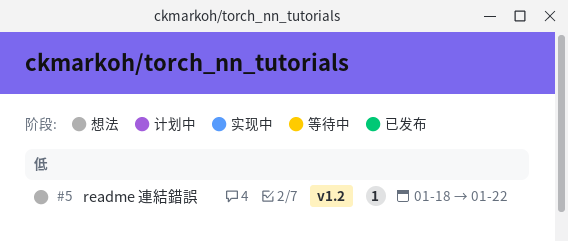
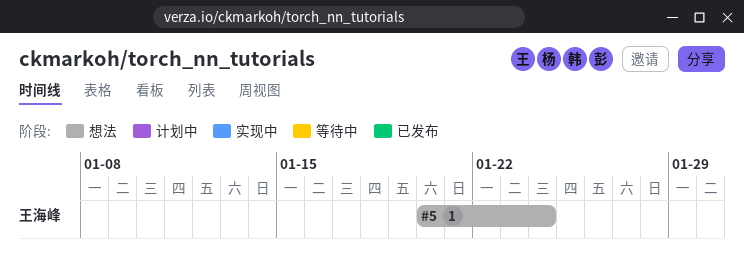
#5, start: Jan 18 -> Jan 20
#5, due: Jan 22 -> Jan 24

